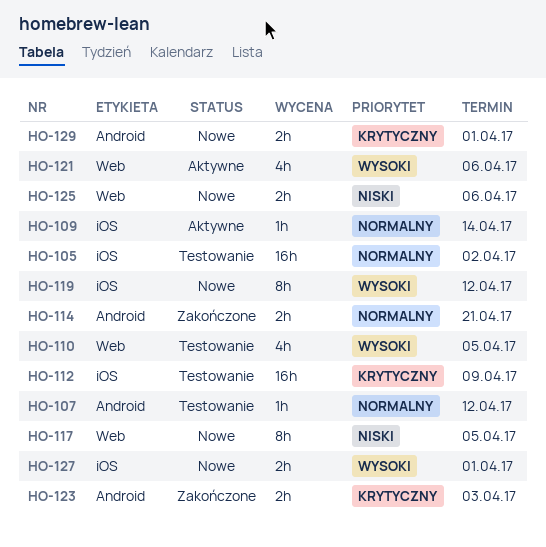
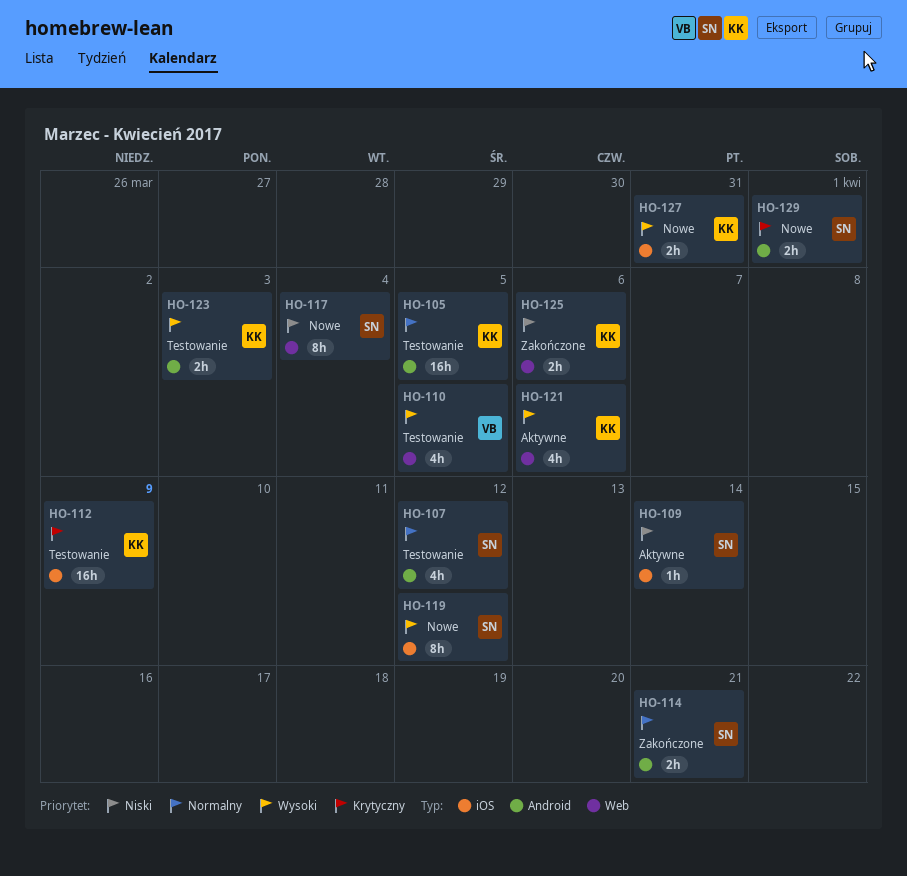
HO-105, label: iOS -> Android
HO-105, due: Apr 2 -> Apr 5
HO-107, estimate: 1h -> 4h
HO-109, priority: Normalny -> Niski
HO-117, due: Apr 5 -> Apr 4
HO-123, status: Zakończone -> Testowanie
HO-123, priority: Krytyczny -> Wysoki
HO-125, status: Nowe -> Zakończone
HO-127, due: Apr 1 -> Mar 31

